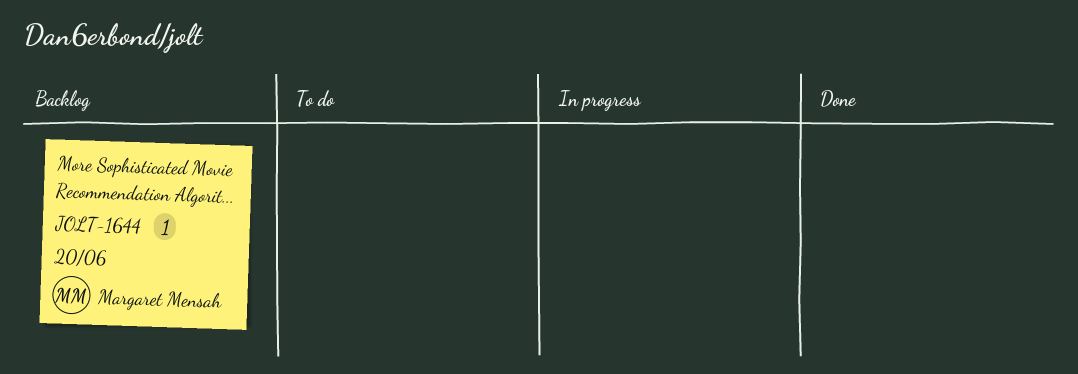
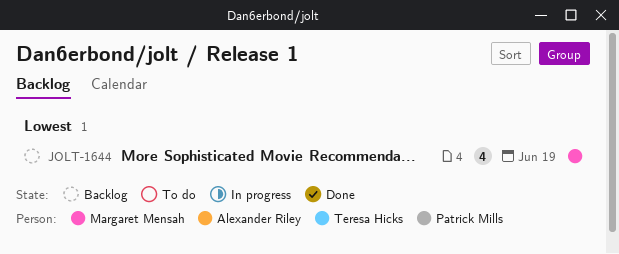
JOLT-1644, estimate: 1 -> 4
JOLT-1644, due: Jun 20 -> Jun 19

